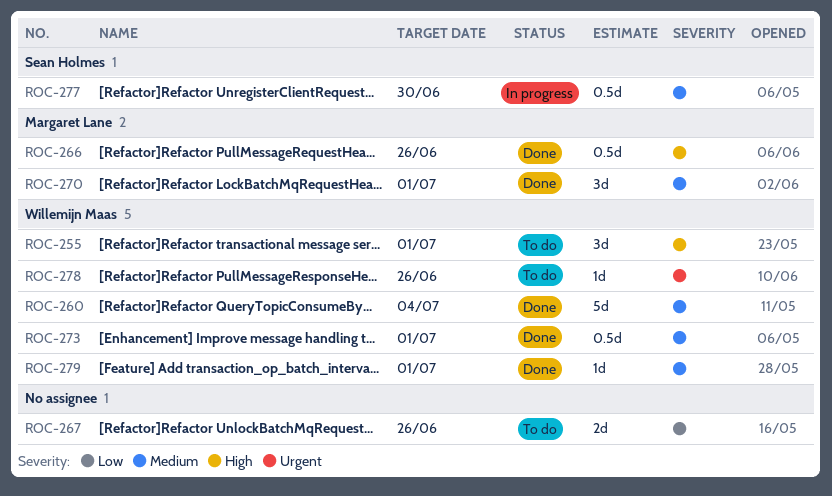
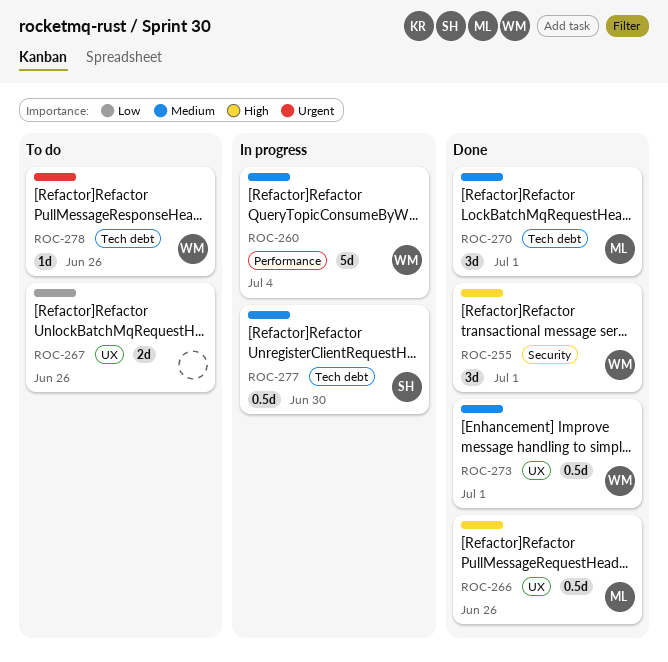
ROC-255, status: To do -> Done
ROC-260, status: Done -> In progress
ROC-279: present -> none

